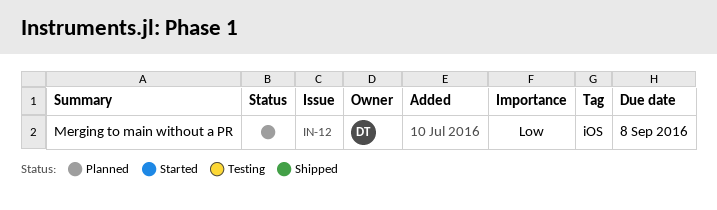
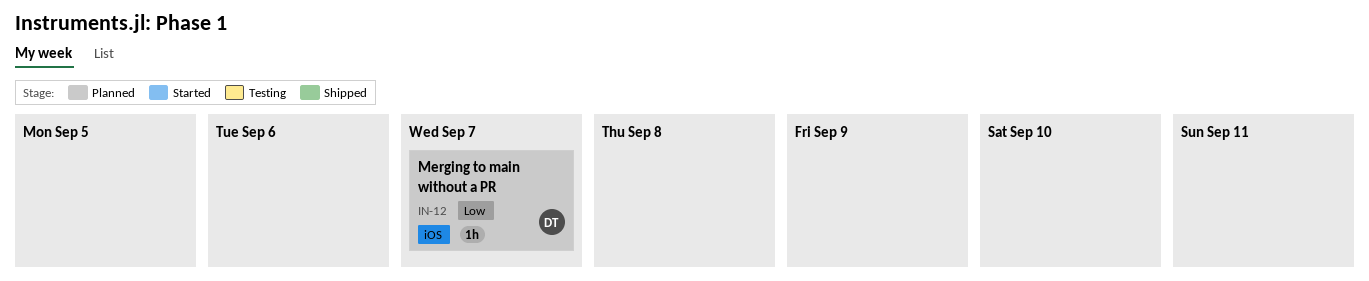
IN-12, due: Sep 8 -> Sep 7

